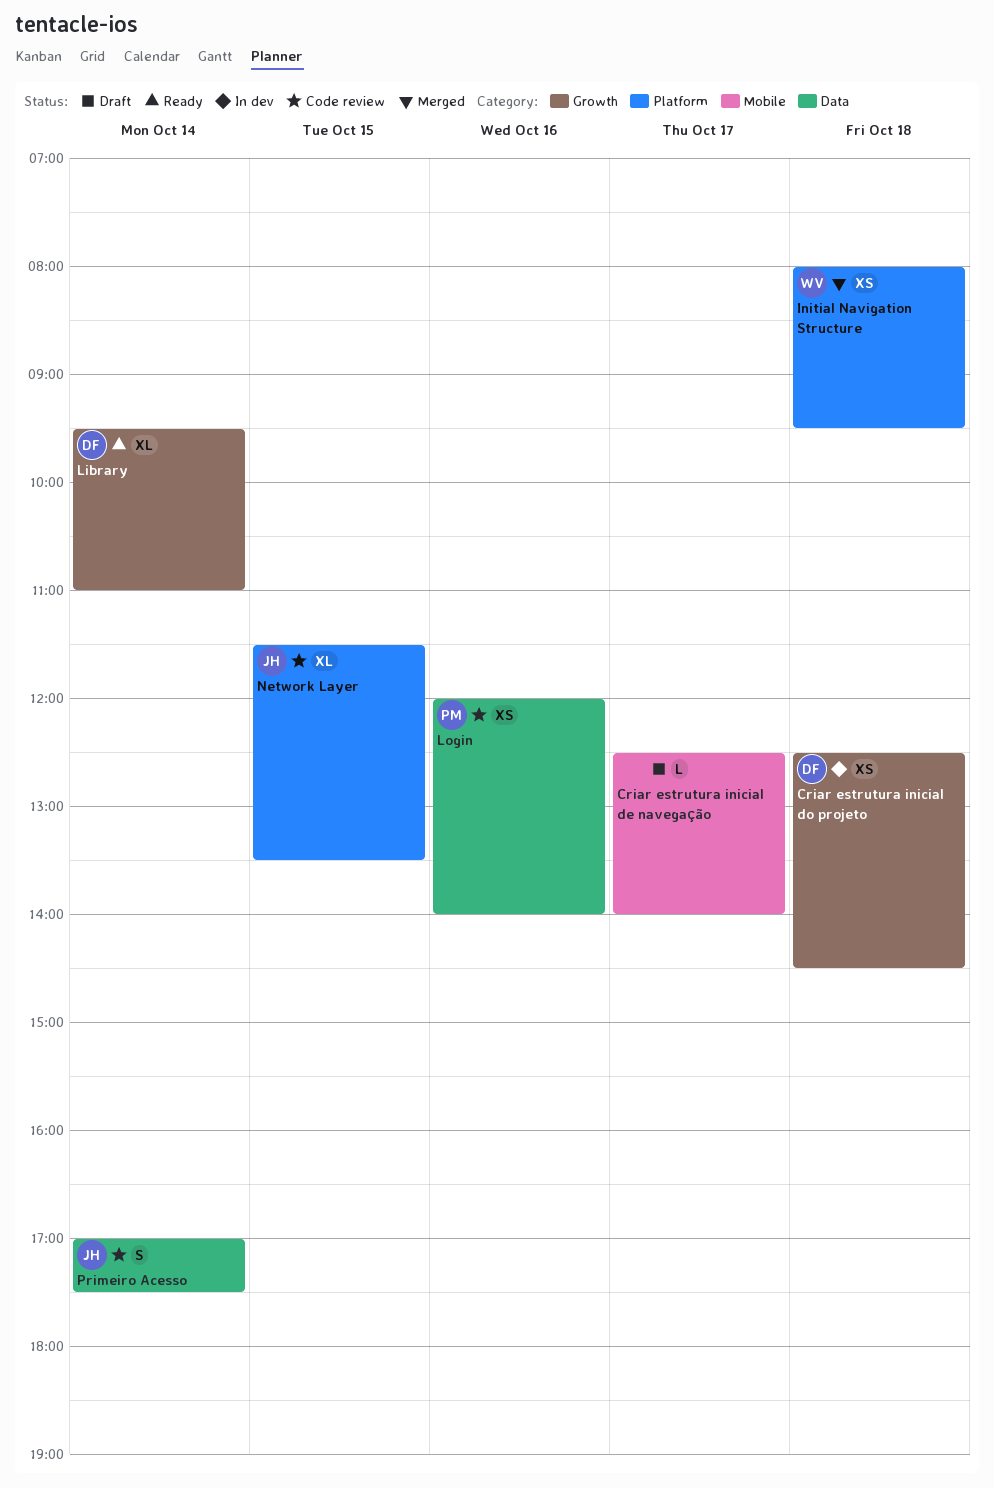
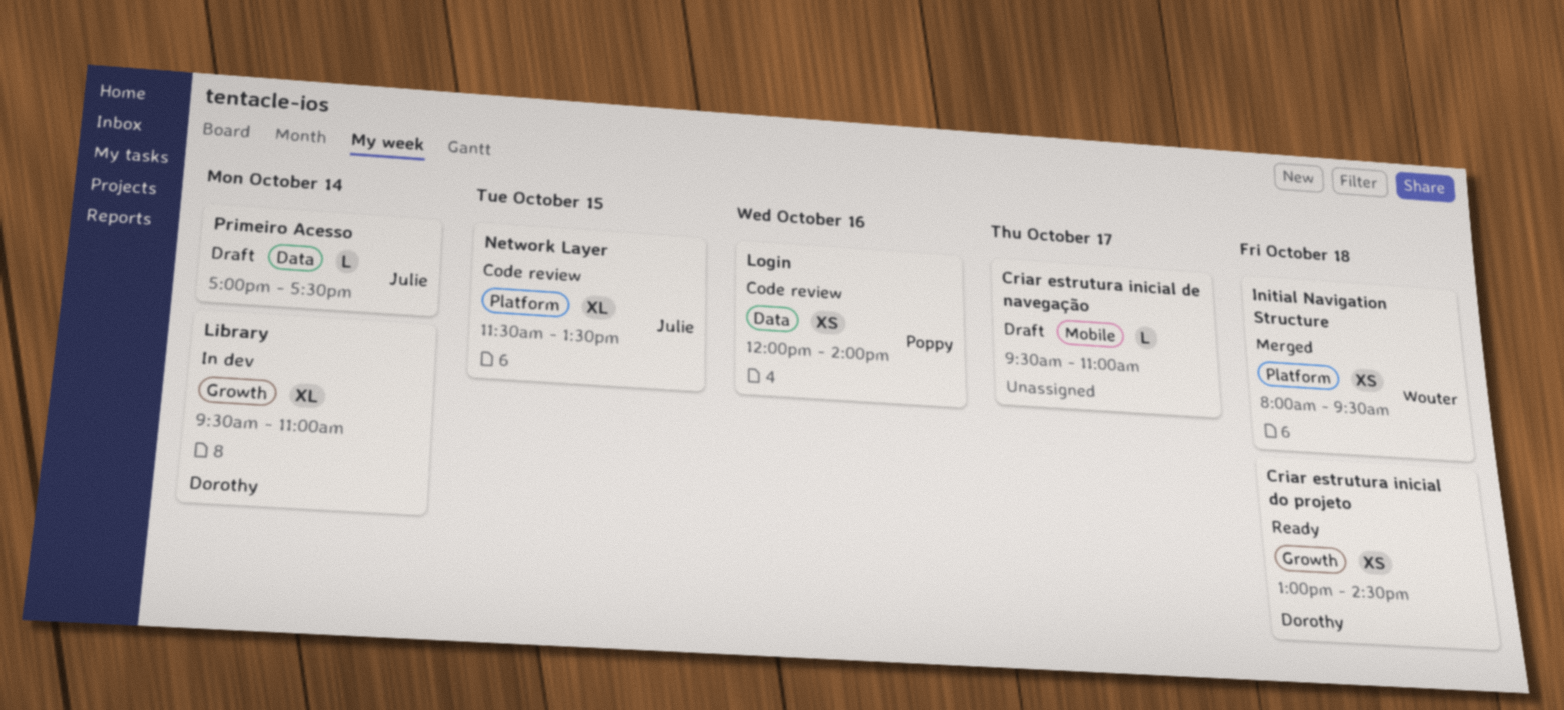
Criar estrutura inicial de navegação, begins: 12:30 -> 09:30
Criar estrutura inicial de navegação, ends: 14:00 -> 11:00
Criar estrutura inicial do projeto, status: In dev -> Ready
Criar estrutura inicial do projeto, begins: 12:30 -> 13:00
Library, status: Ready -> In dev
Primeiro Acesso, status: Code review -> Draft
Primeiro Acesso, estimate: S -> L

